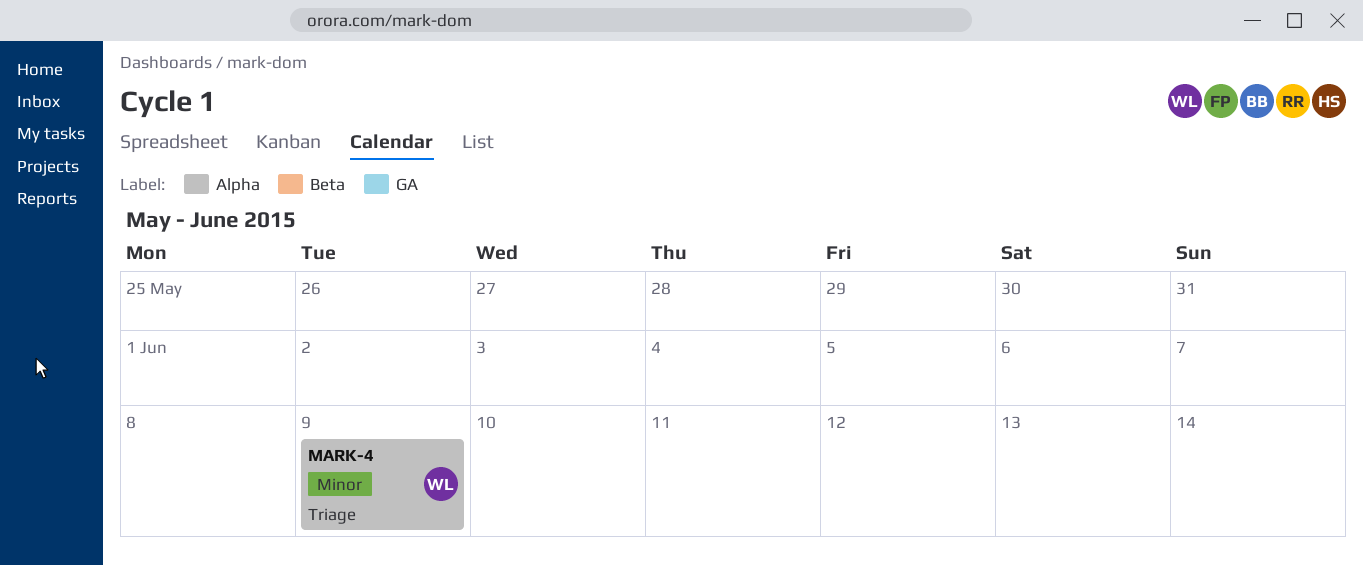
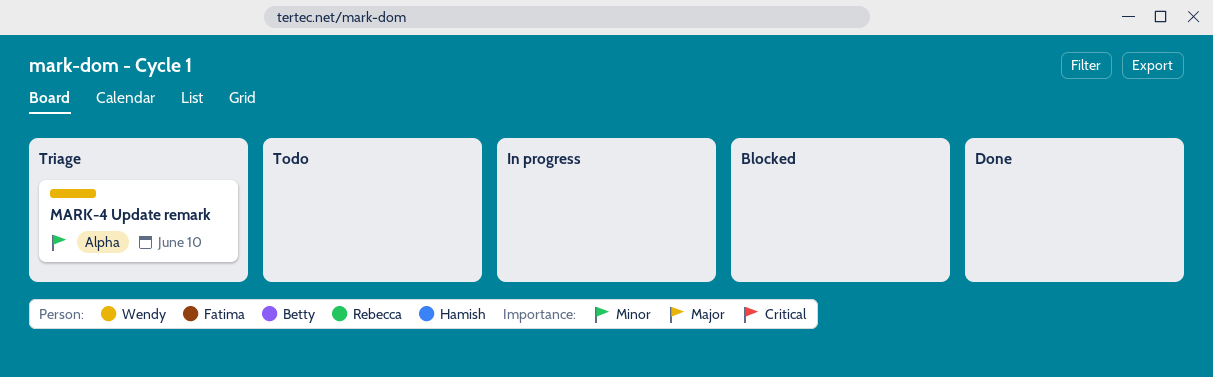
MARK-4, due: Jun 9 -> Jun 10

